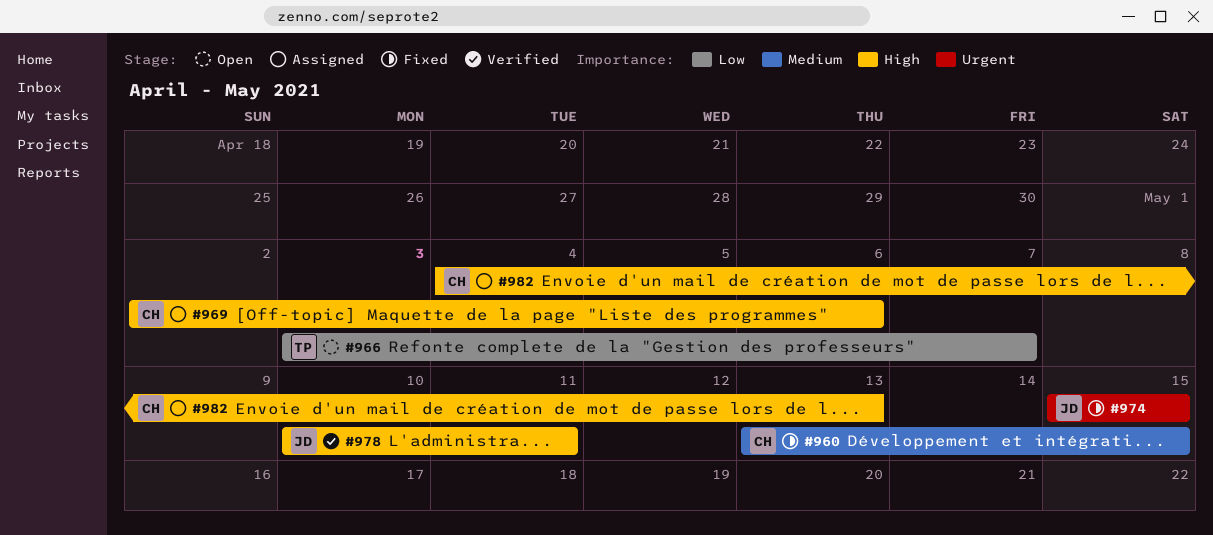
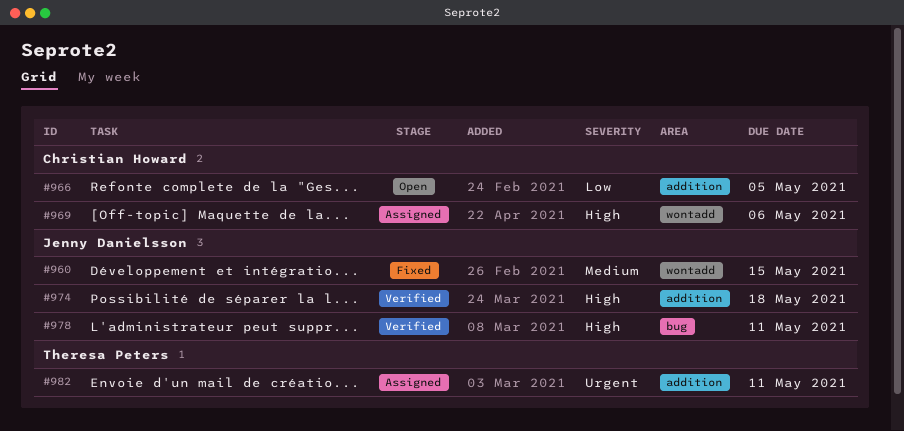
#960, owner: Christian Howard -> Jenny Danielsson
#966, owner: Theresa Peters -> Christian Howard
#966, due: May 7 -> May 5
#974, status: Fixed -> Verified
#974, priority: Urgent -> High
#974, due: May 15 -> May 18
#982, owner: Christian Howard -> Theresa Peters
#982, priority: High -> Urgent
#982, due: May 13 -> May 11

